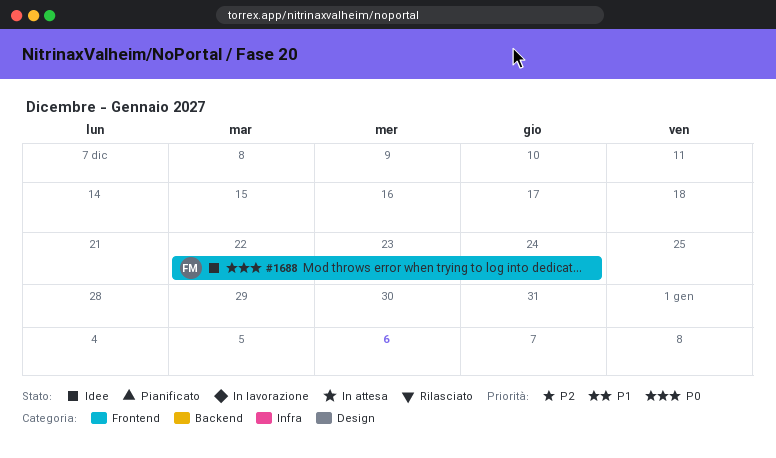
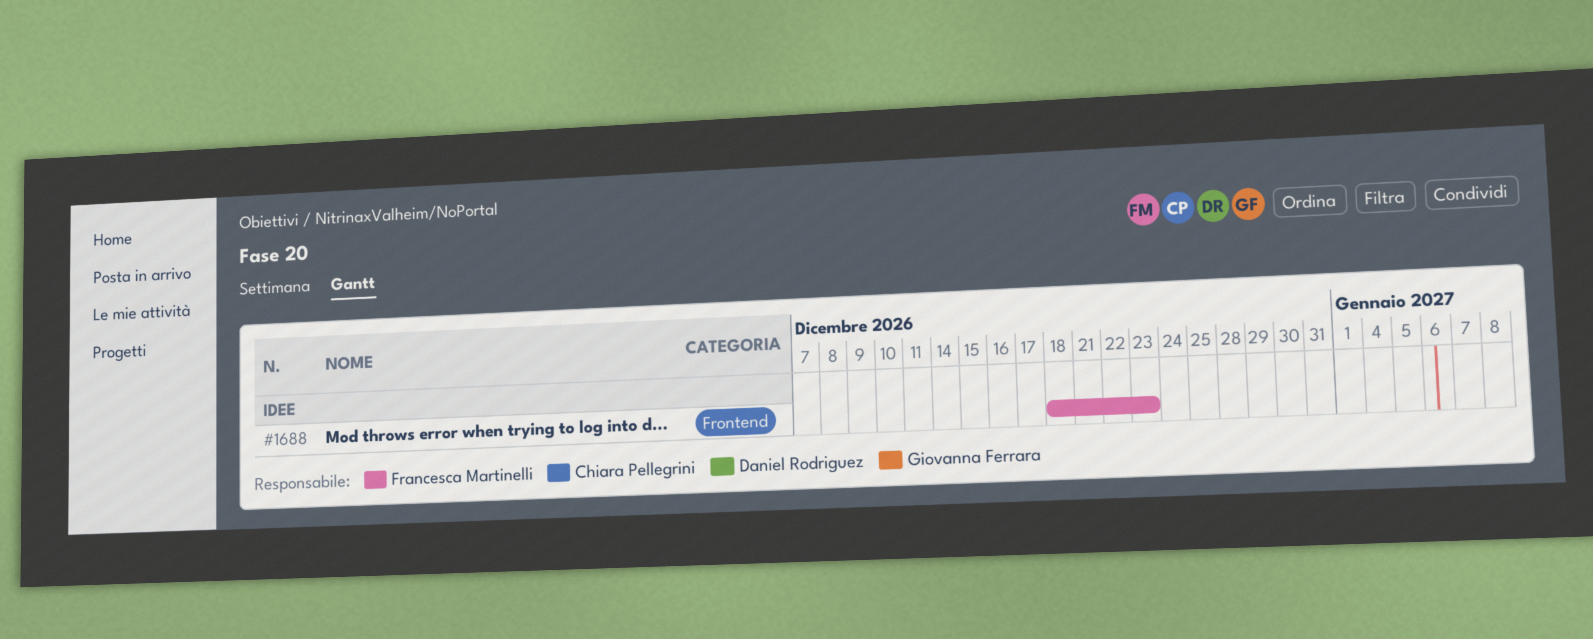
#1688, start: Dec 22 -> Dec 18
#1688, due: Dec 24 -> Dec 23

